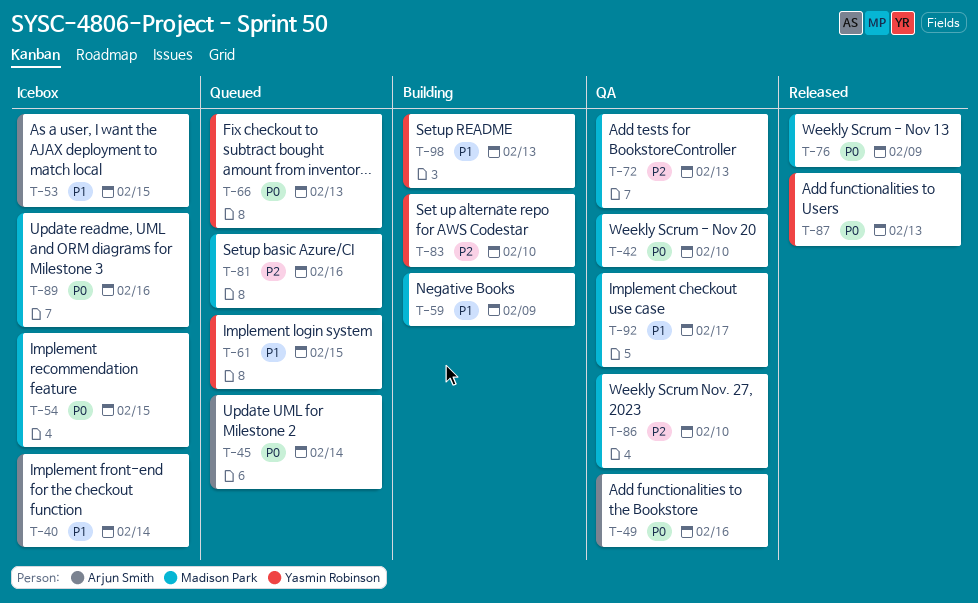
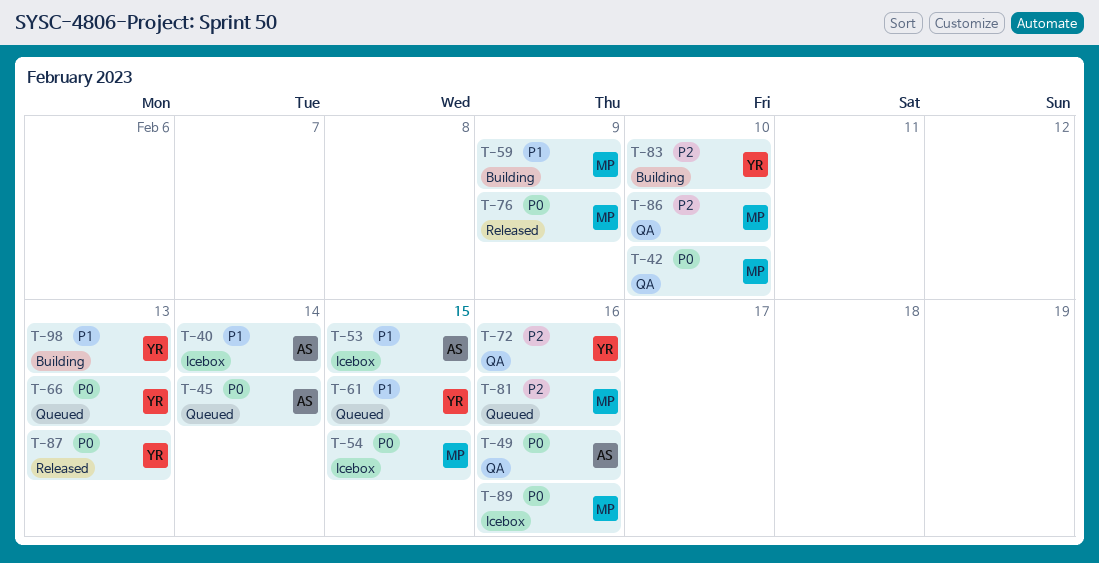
T-72, owner: Madison Park -> Yasmin Robinson
T-72, due: Feb 13 -> Feb 16
T-92: present -> none

